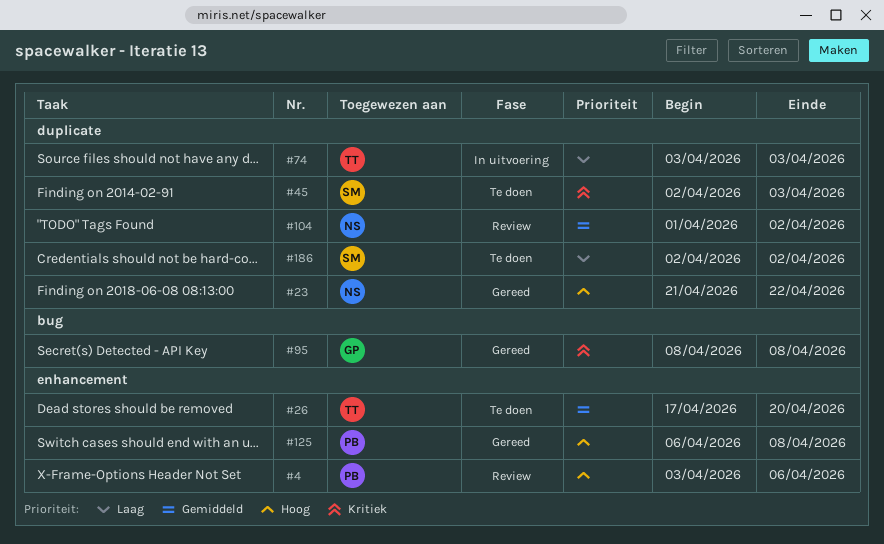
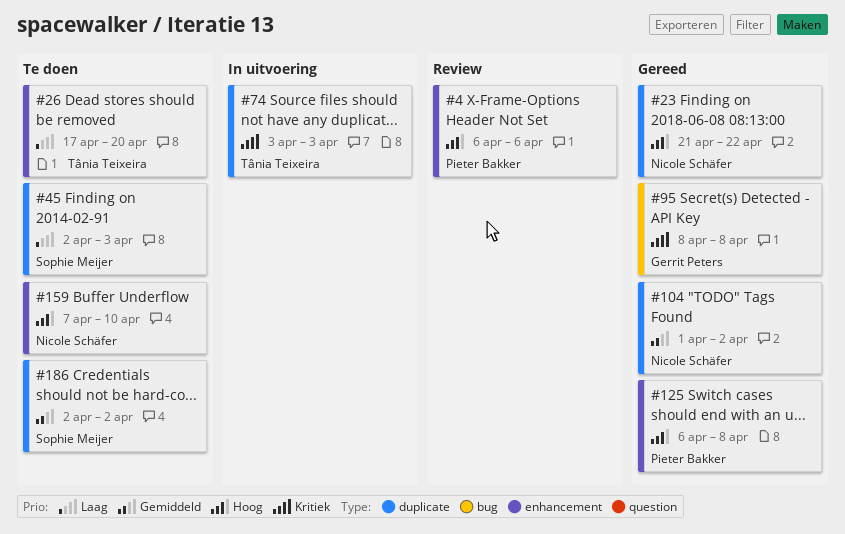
#4, start: Apr 3 -> Apr 6
#26, priority: Gemiddeld -> Laag
#45, priority: Kritiek -> Laag
#74, priority: Laag -> Kritiek
#104, status: Review -> Gereed
#159: none -> present
#186, priority: Laag -> Gemiddeld

